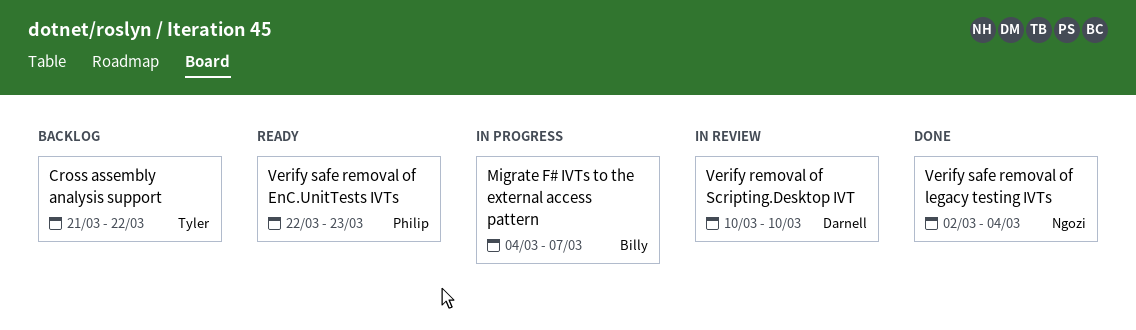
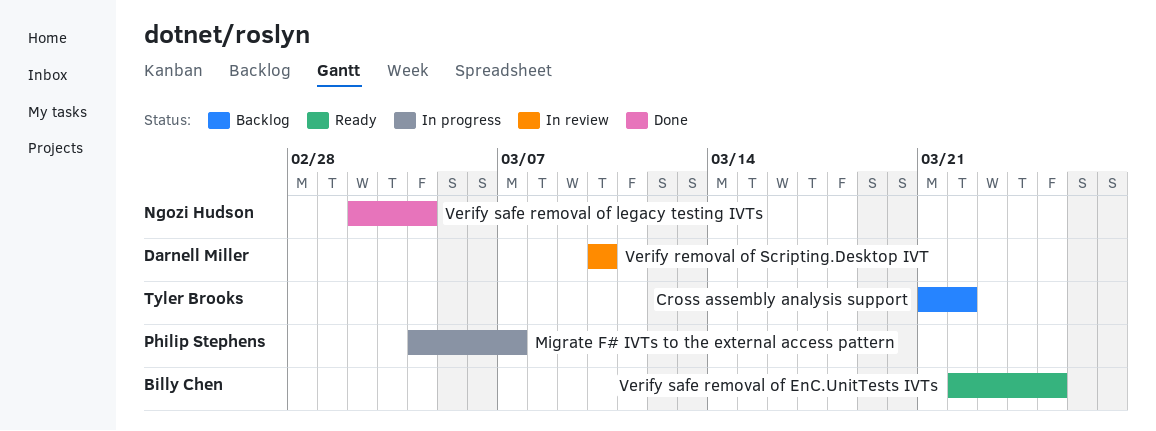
Migrate F# IVTs to the external access pattern, owner: Billy Chen -> Philip Stephens
Verify safe removal of EnC.UnitTests IVTs, owner: Philip Stephens -> Billy Chen
Verify safe removal of EnC.UnitTests IVTs, due: Mar 23 -> Mar 25

